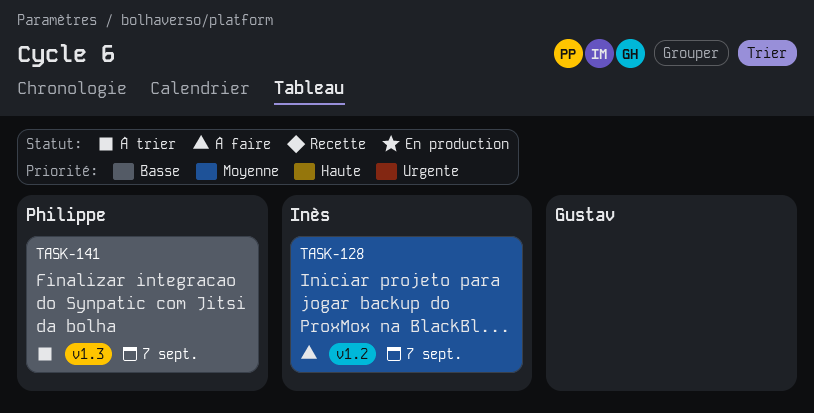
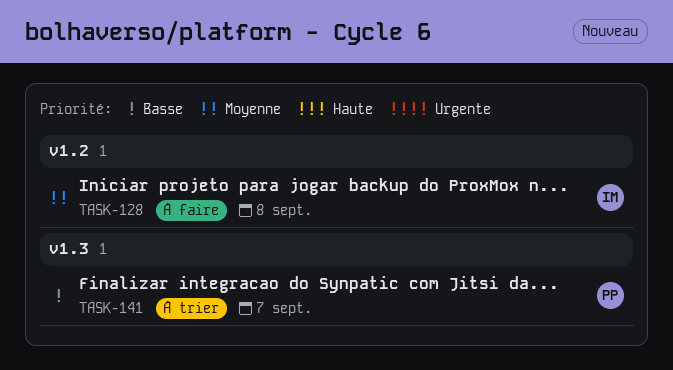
TASK-128, due: Sep 7 -> Sep 8

